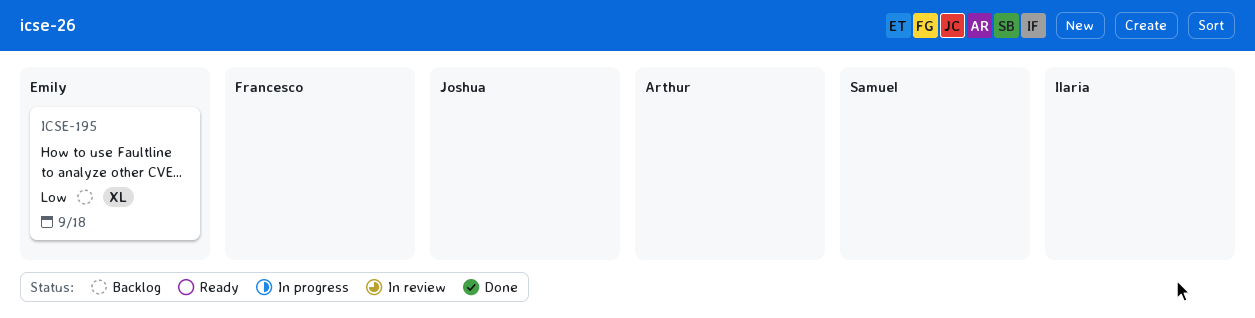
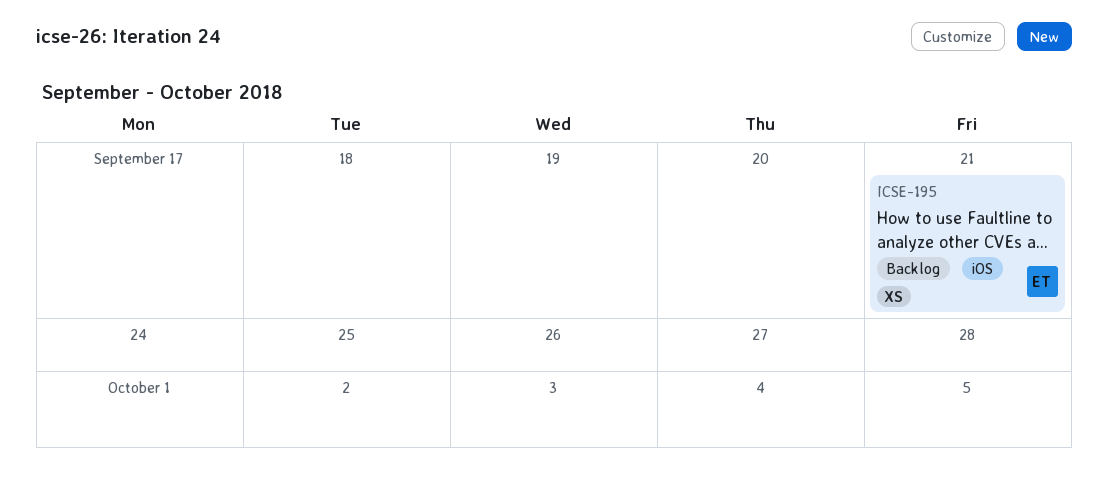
ICSE-195, estimate: XL -> XS
ICSE-195, due: Sep 18 -> Sep 21

